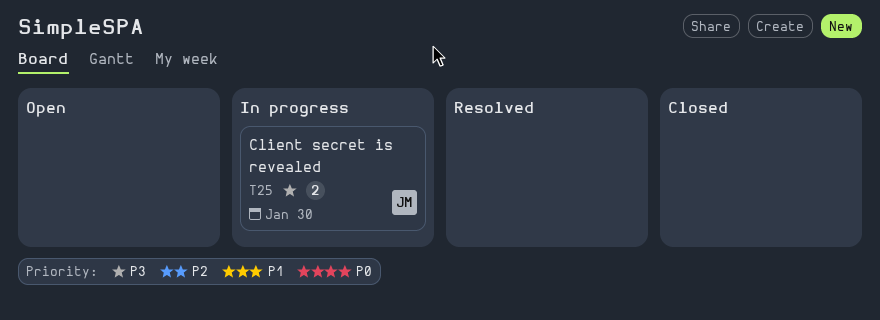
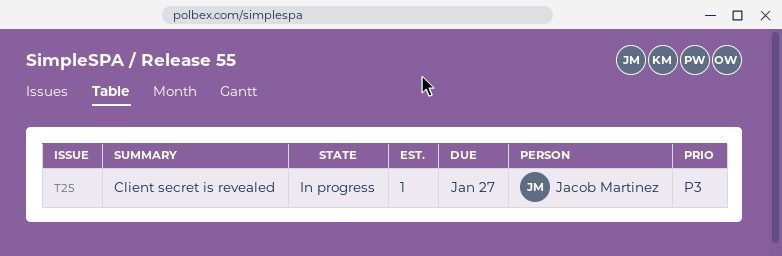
T25, estimate: 2 -> 1
T25, due: Jan 30 -> Jan 27

